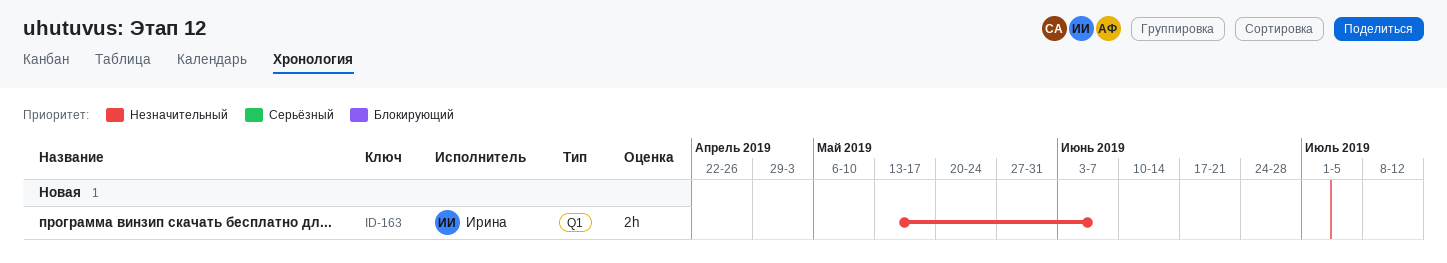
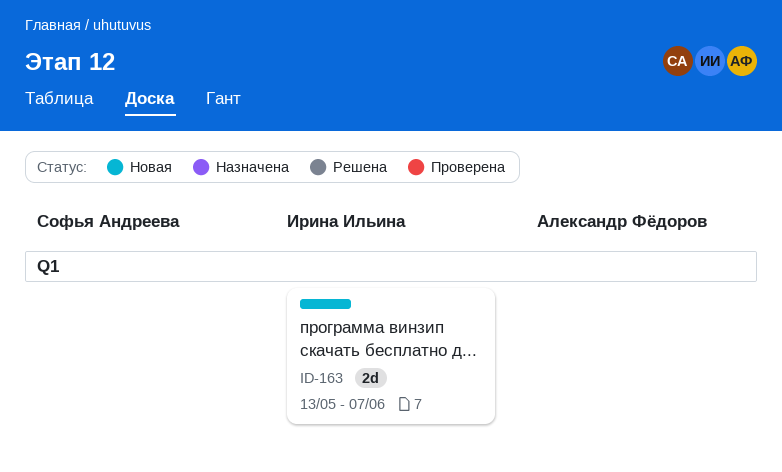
ID-163, estimate: 2h -> 2d

